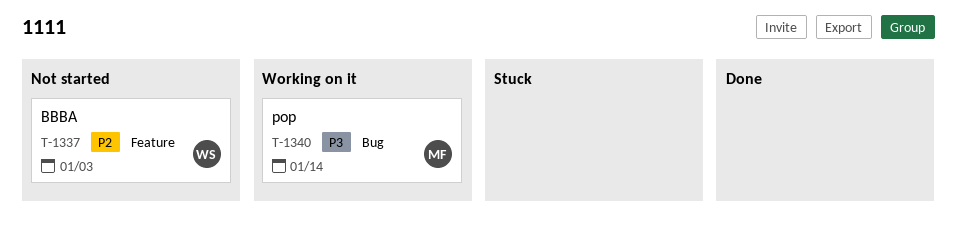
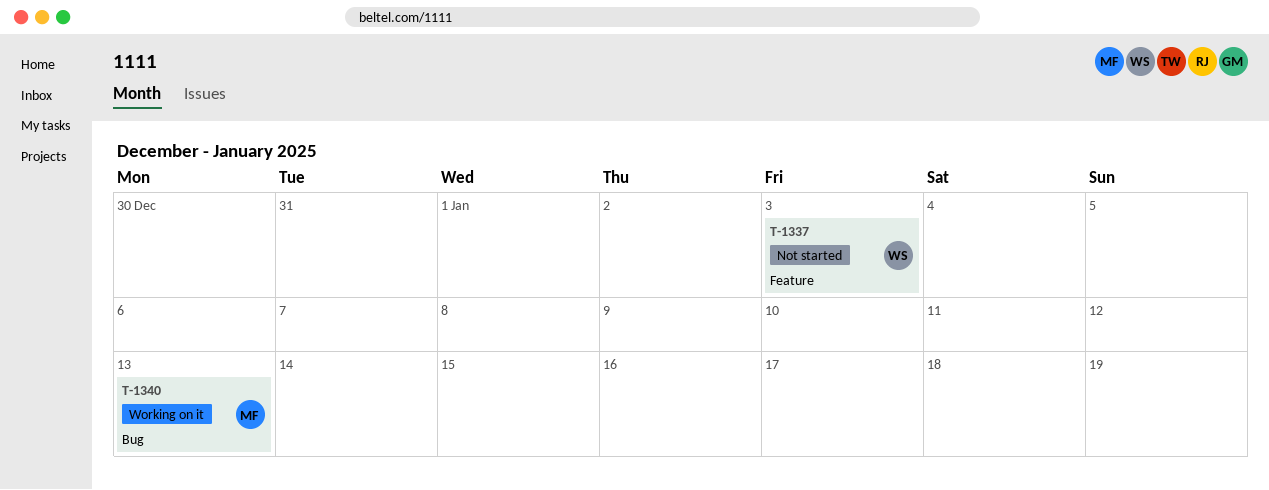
T-1340, due: Jan 14 -> Jan 13

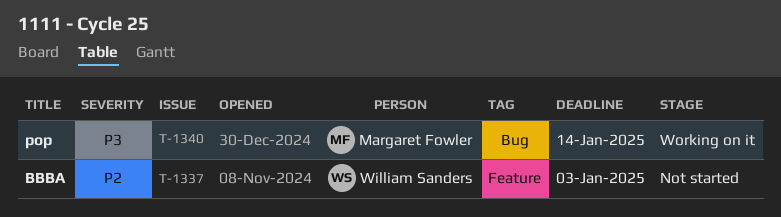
T-1340, due: Jan 13 -> Jan 14

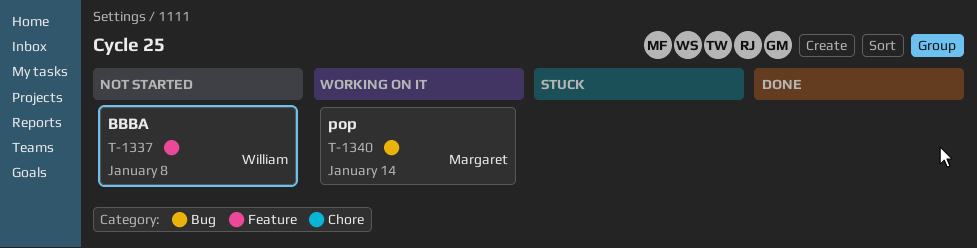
T-1337, due: Jan 3 -> Jan 8

